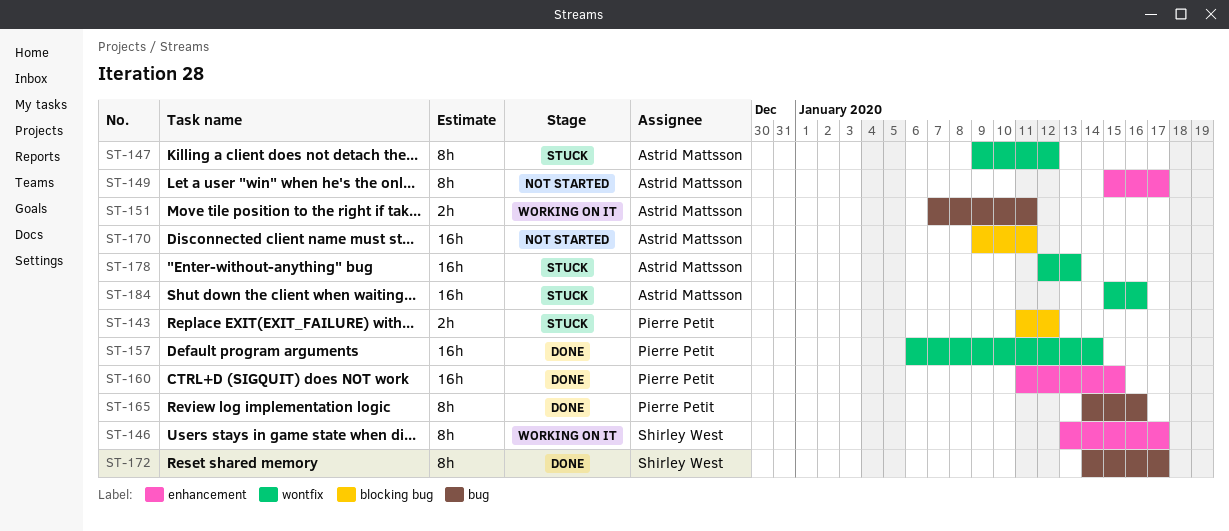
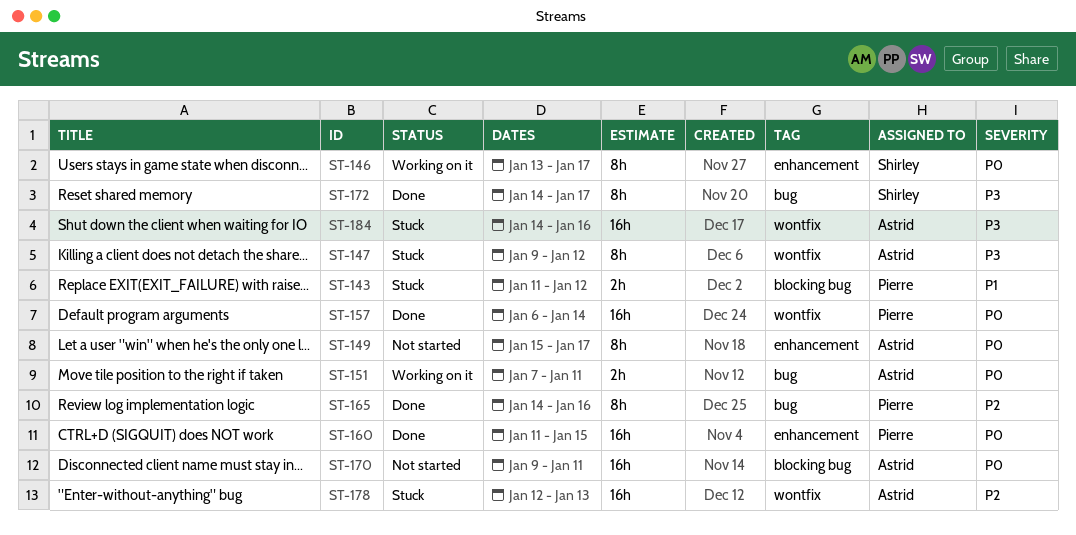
ST-184, start: Jan 15 -> Jan 14

